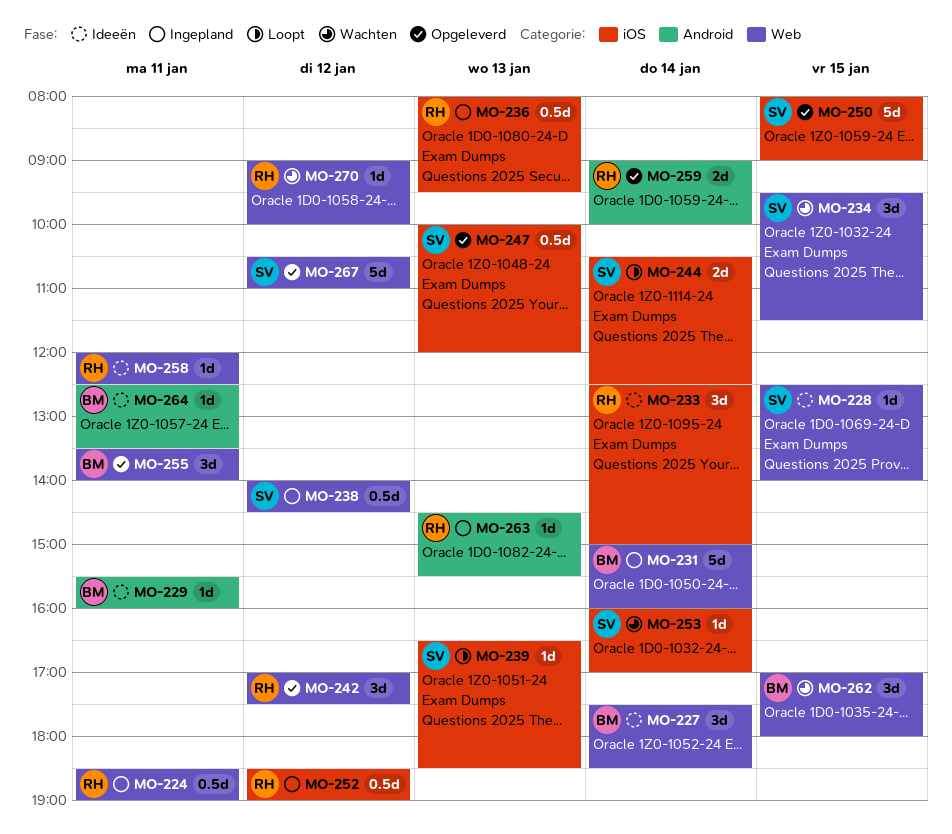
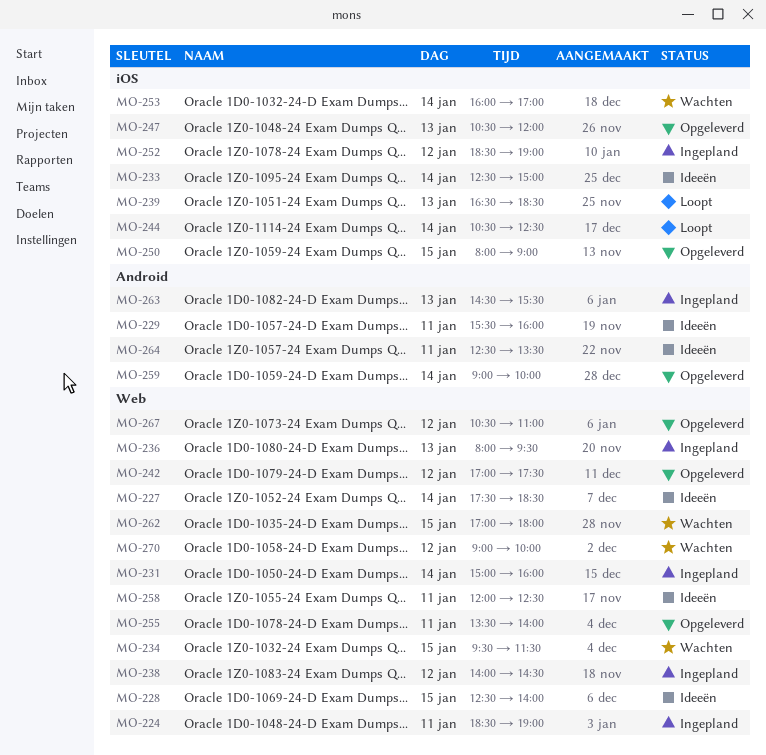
MO-236, label: iOS -> Web
MO-247, begins: 10:00 -> 10:30

